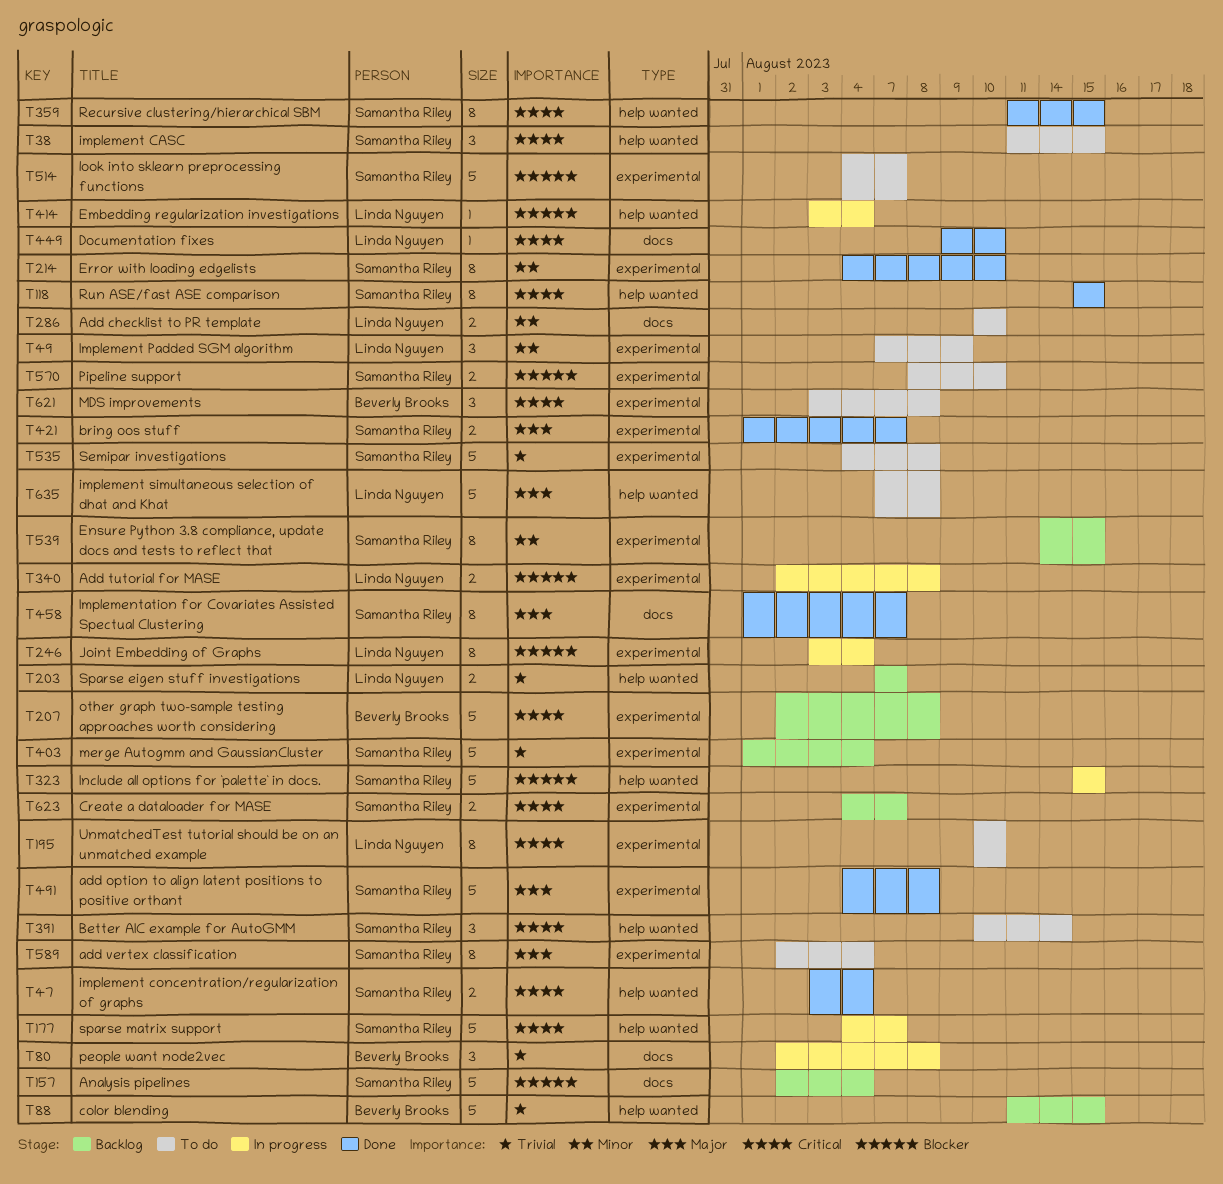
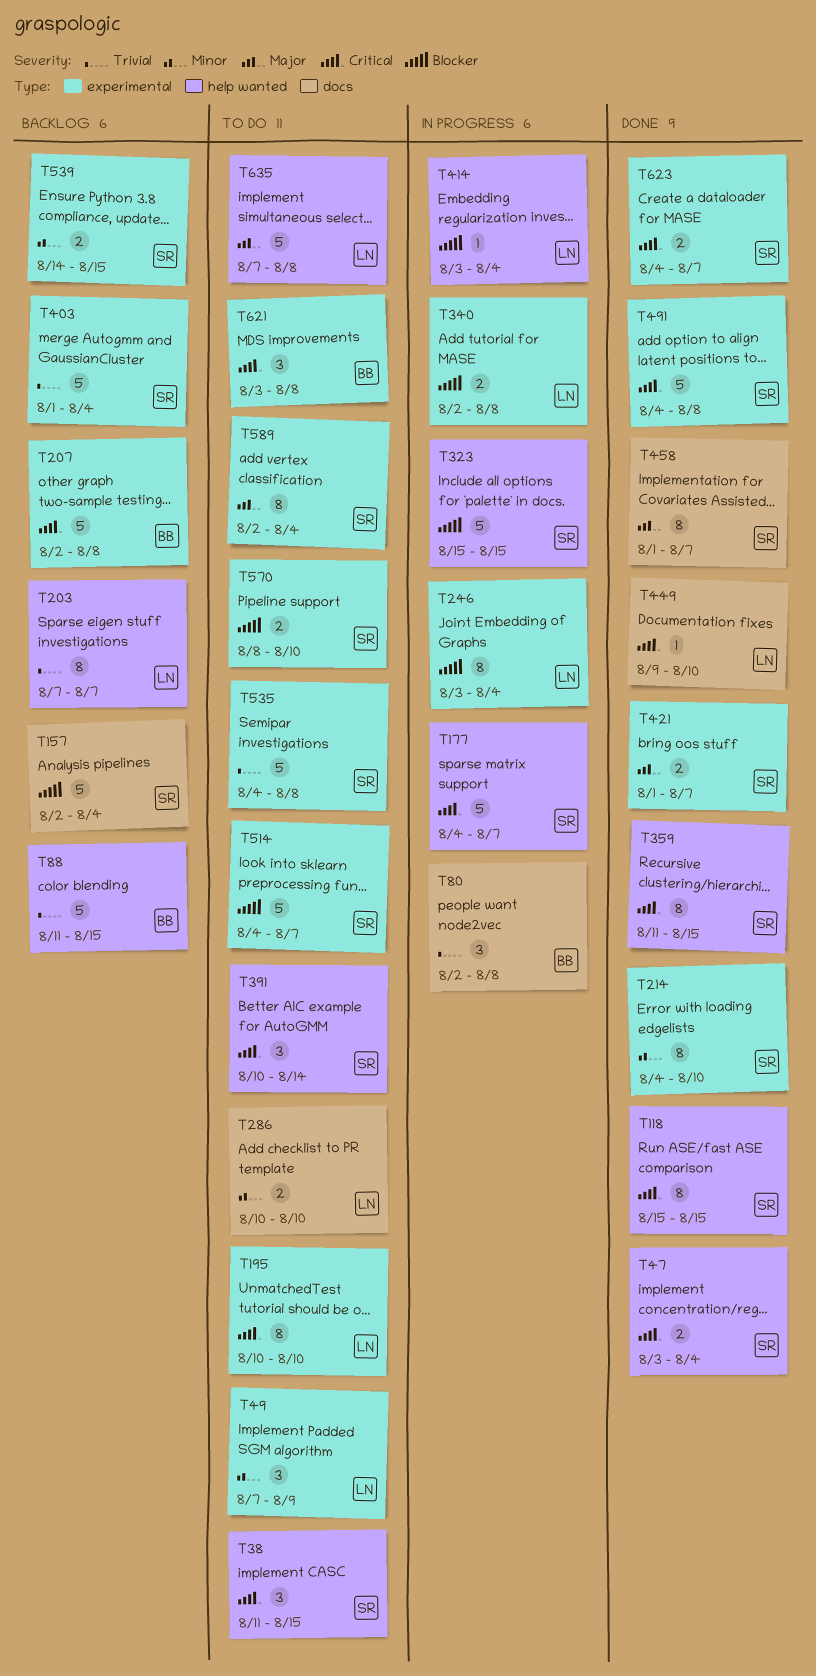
T203, estimate: 2 -> 8
T491, priority: Major -> Critical
T539, estimate: 8 -> 2
T623, status: Backlog -> Done

